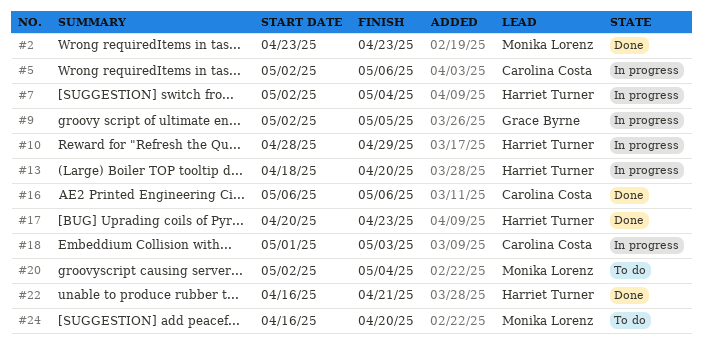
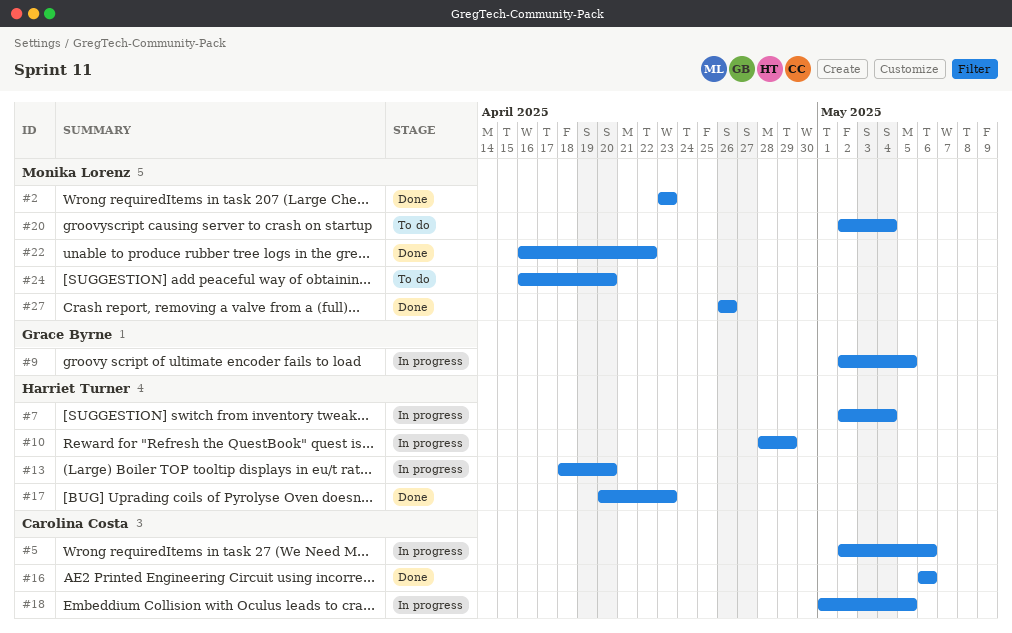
#18, due: May 3 -> May 5
#22, owner: Harriet Turner -> Monika Lorenz
#22, due: Apr 21 -> Apr 22
#27: none -> present

